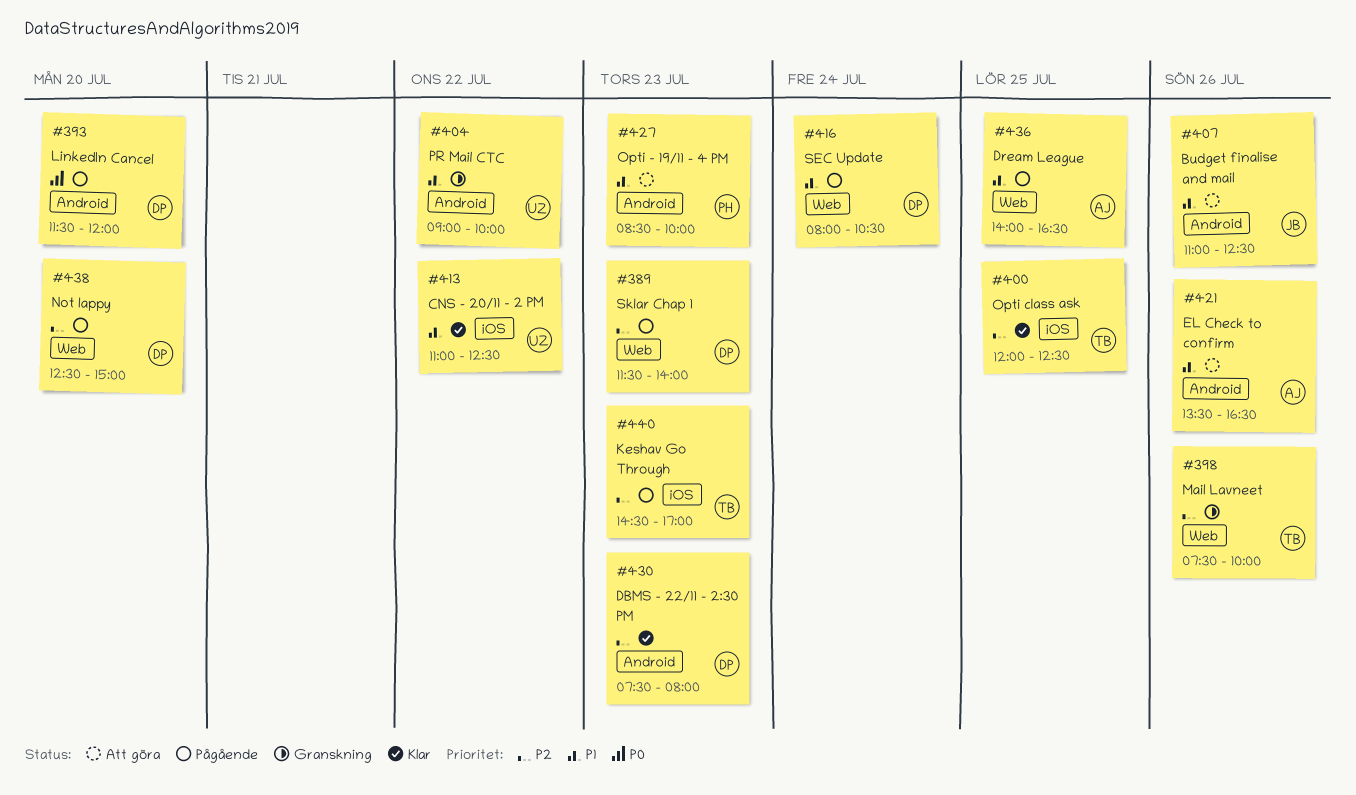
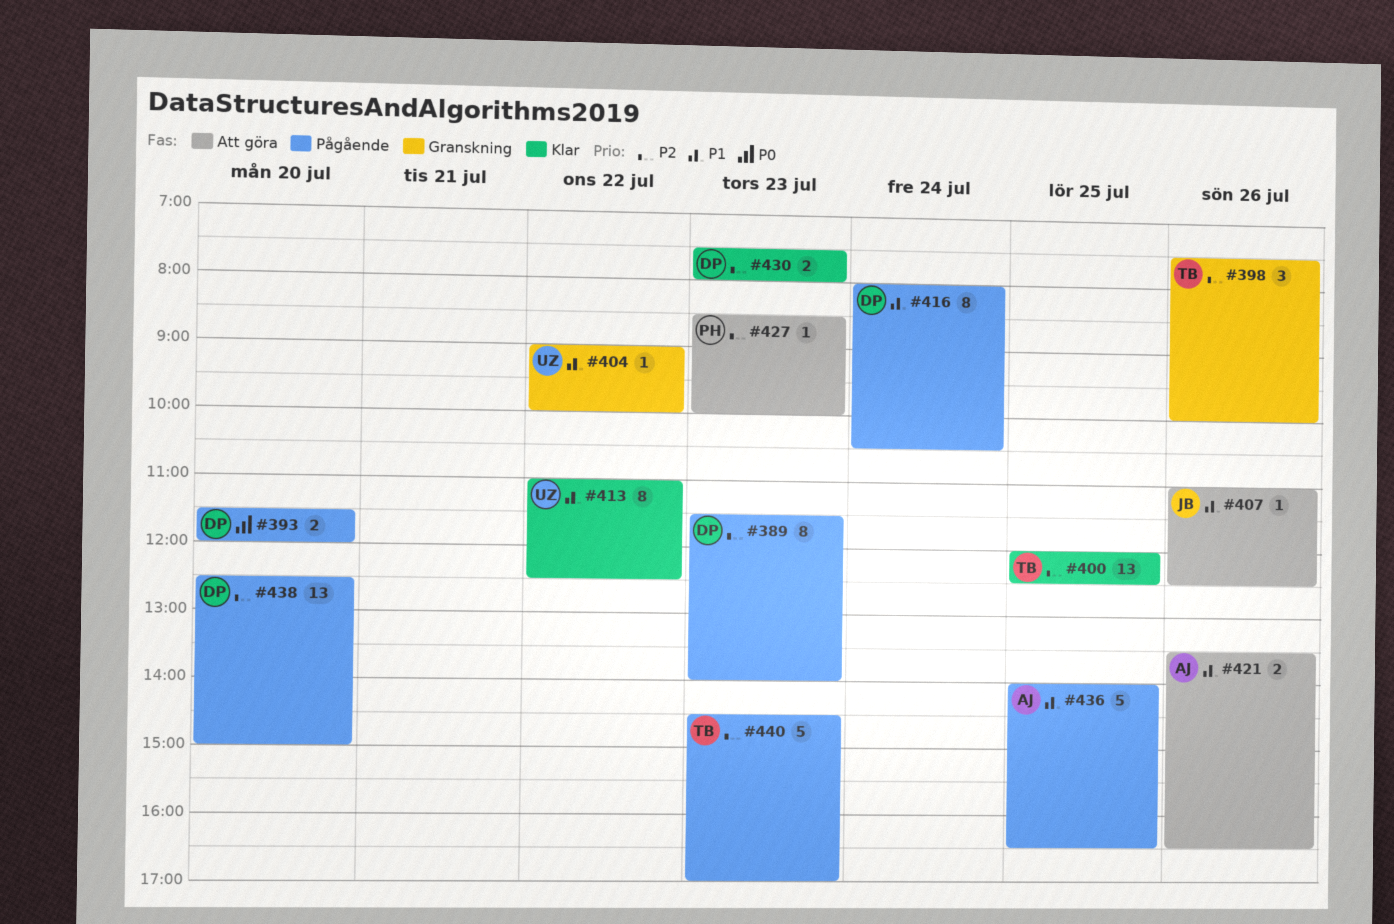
#427, priority: P1 -> P2

